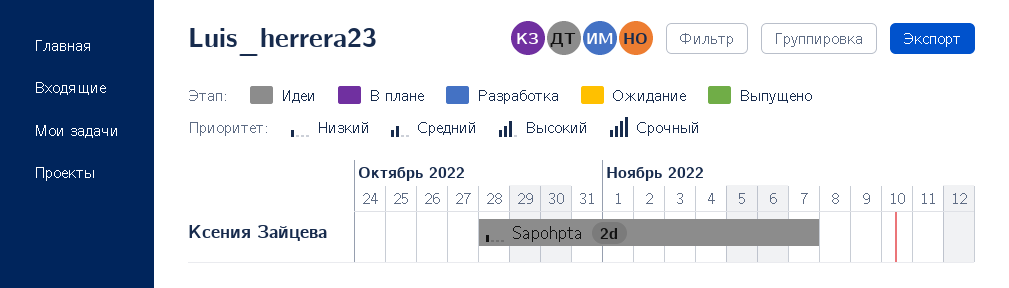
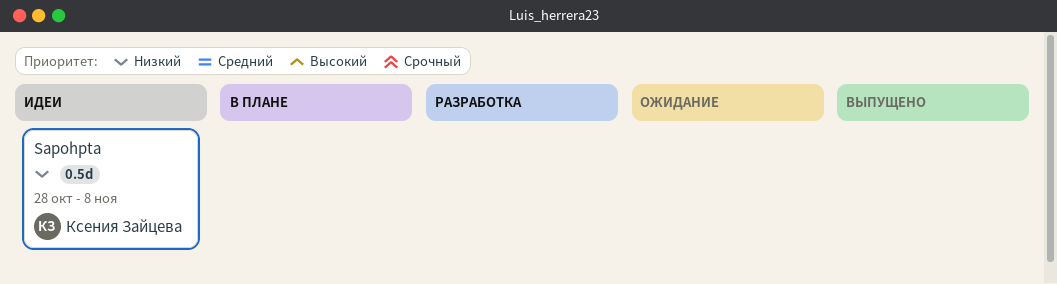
Sapohpta, estimate: 2d -> 0.5d
Sapohpta, due: Nov 7 -> Nov 8

